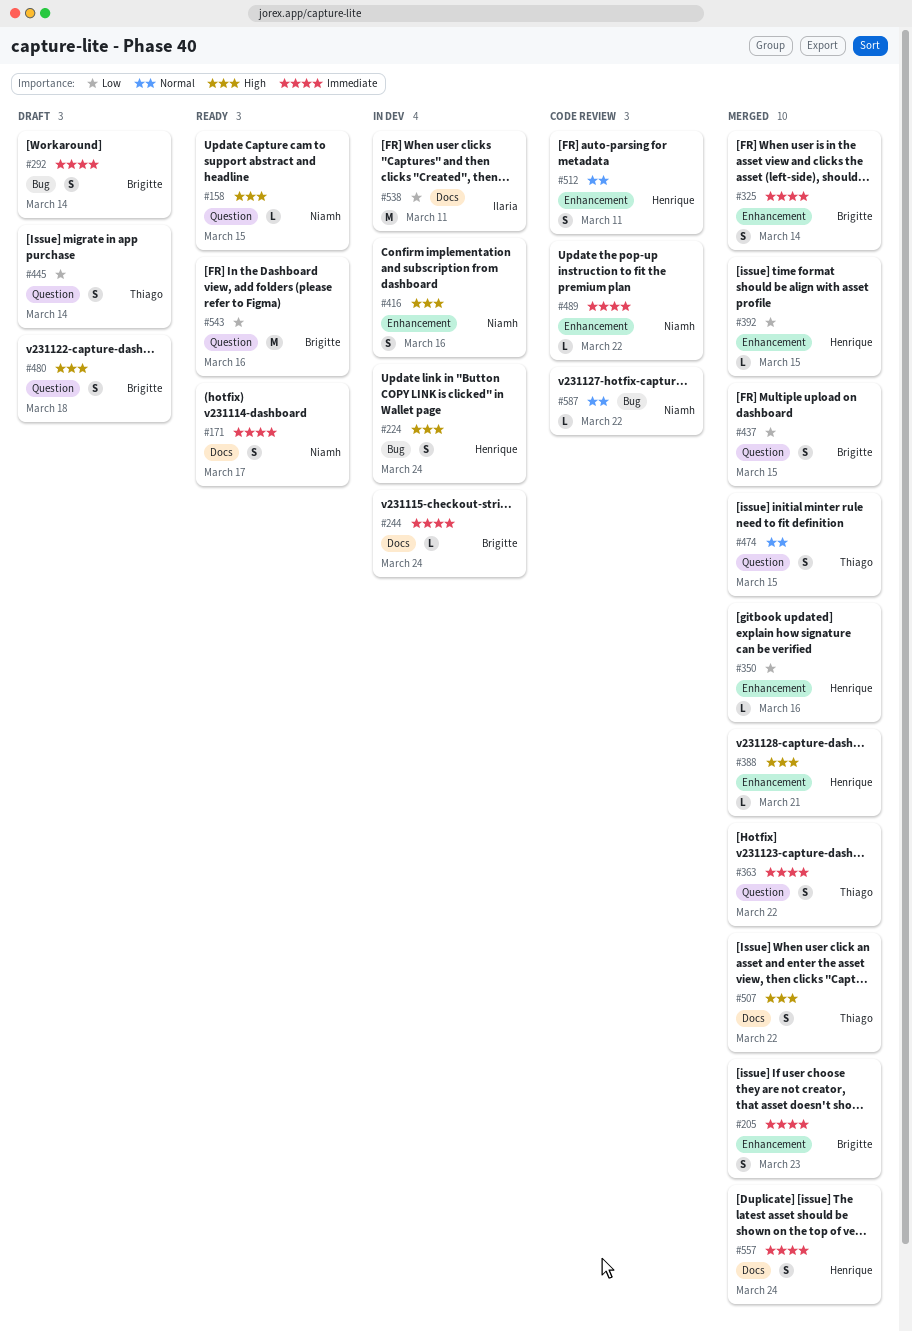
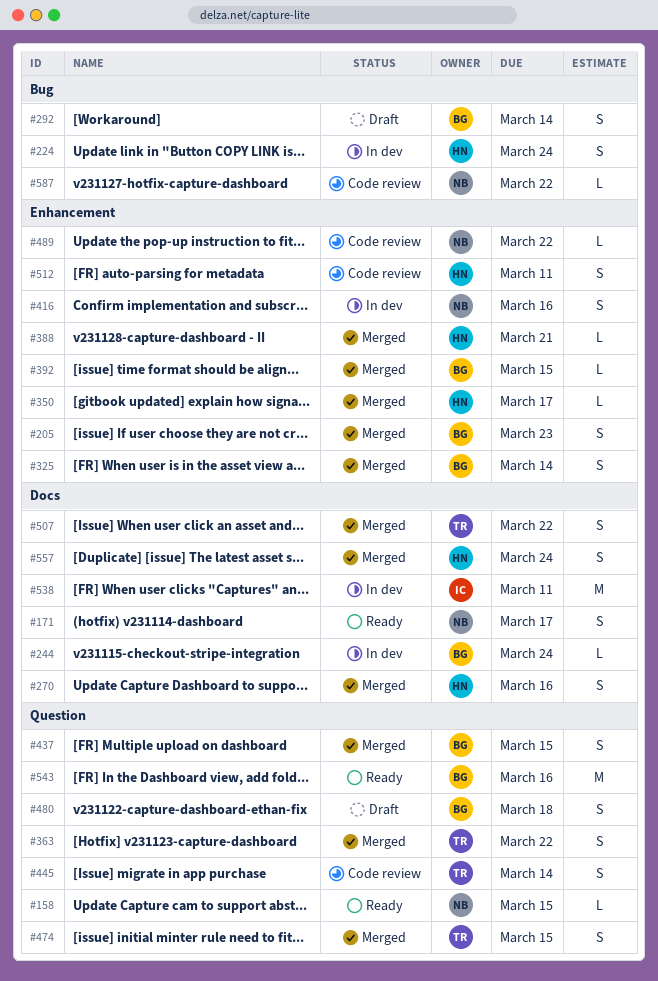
#270: none -> present
#350, due: Mar 16 -> Mar 17
#392, owner: Henrique -> Brigitte
#445, status: Draft -> Code review

